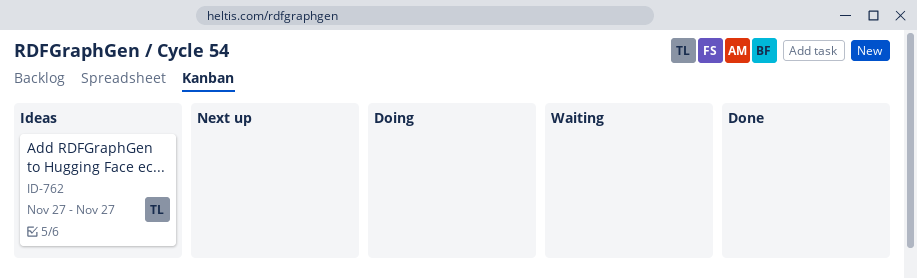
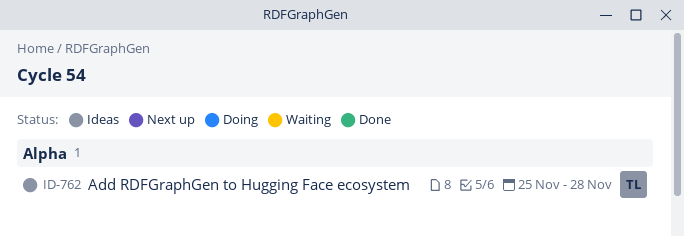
ID-762, start: Nov 27 -> Nov 25
ID-762, due: Nov 27 -> Nov 28

